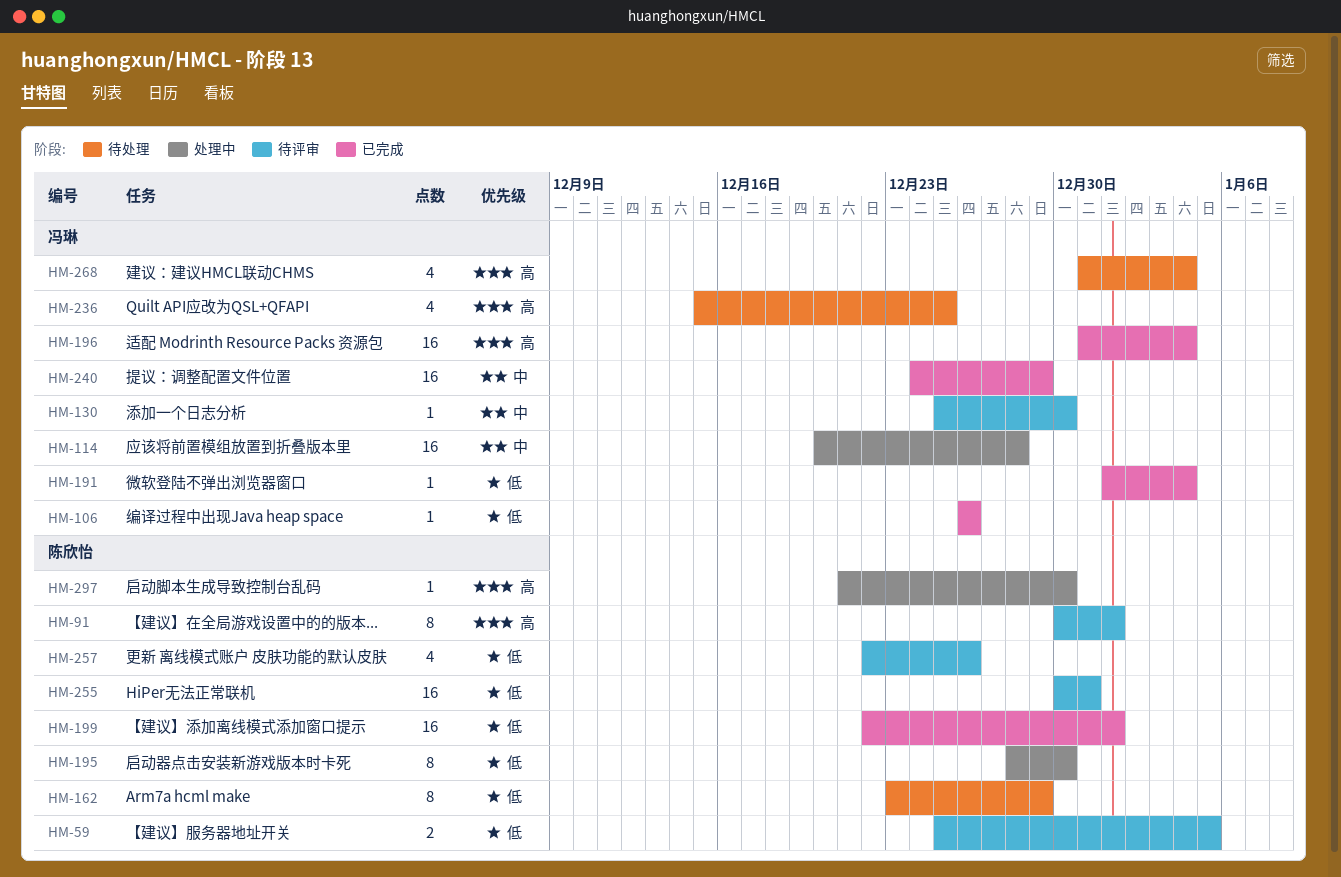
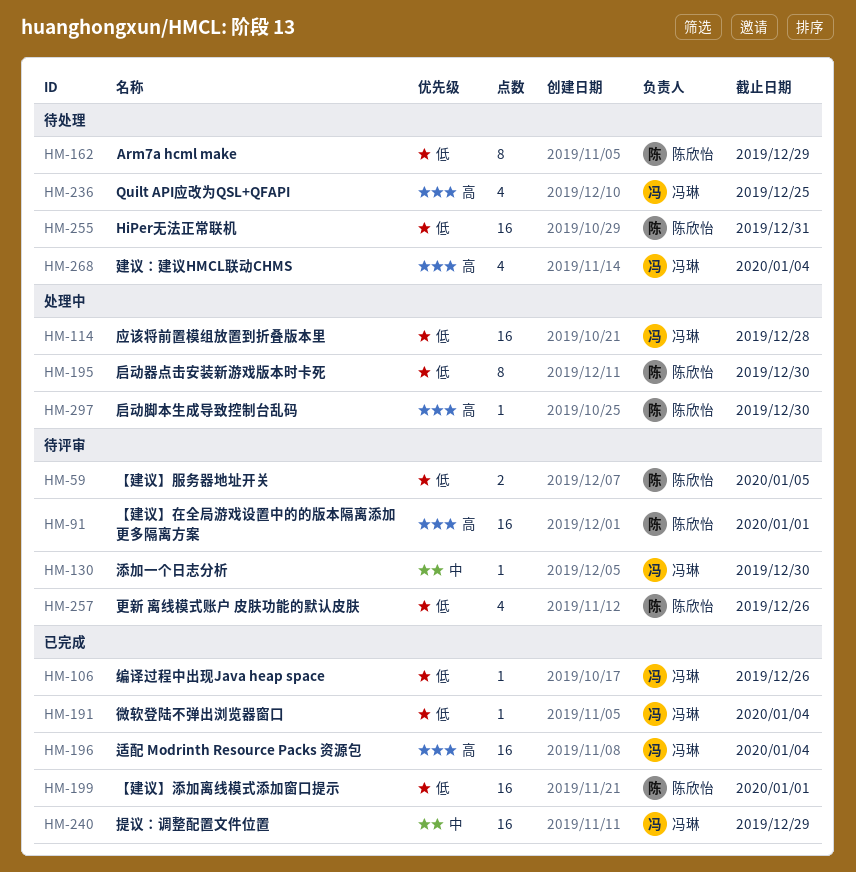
HM-91, estimate: 8 -> 16
HM-114, priority: 中 -> 低
HM-255, status: 待评审 -> 待处理

